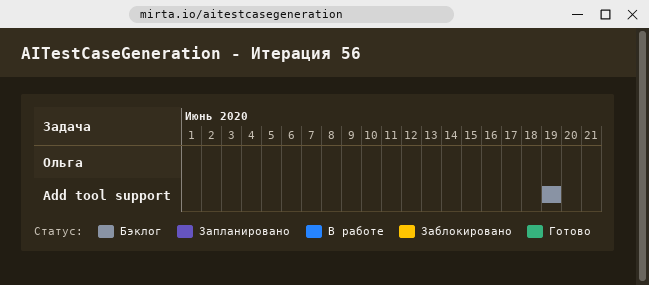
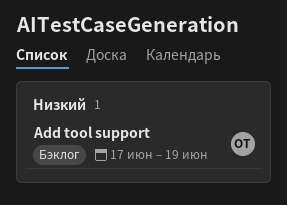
Add tool support, start: Jun 19 -> Jun 17

